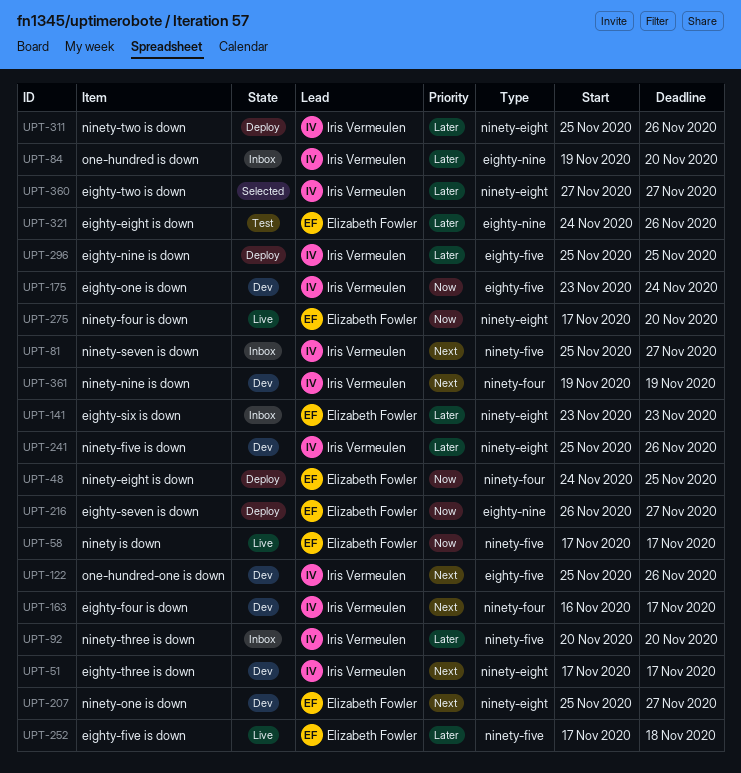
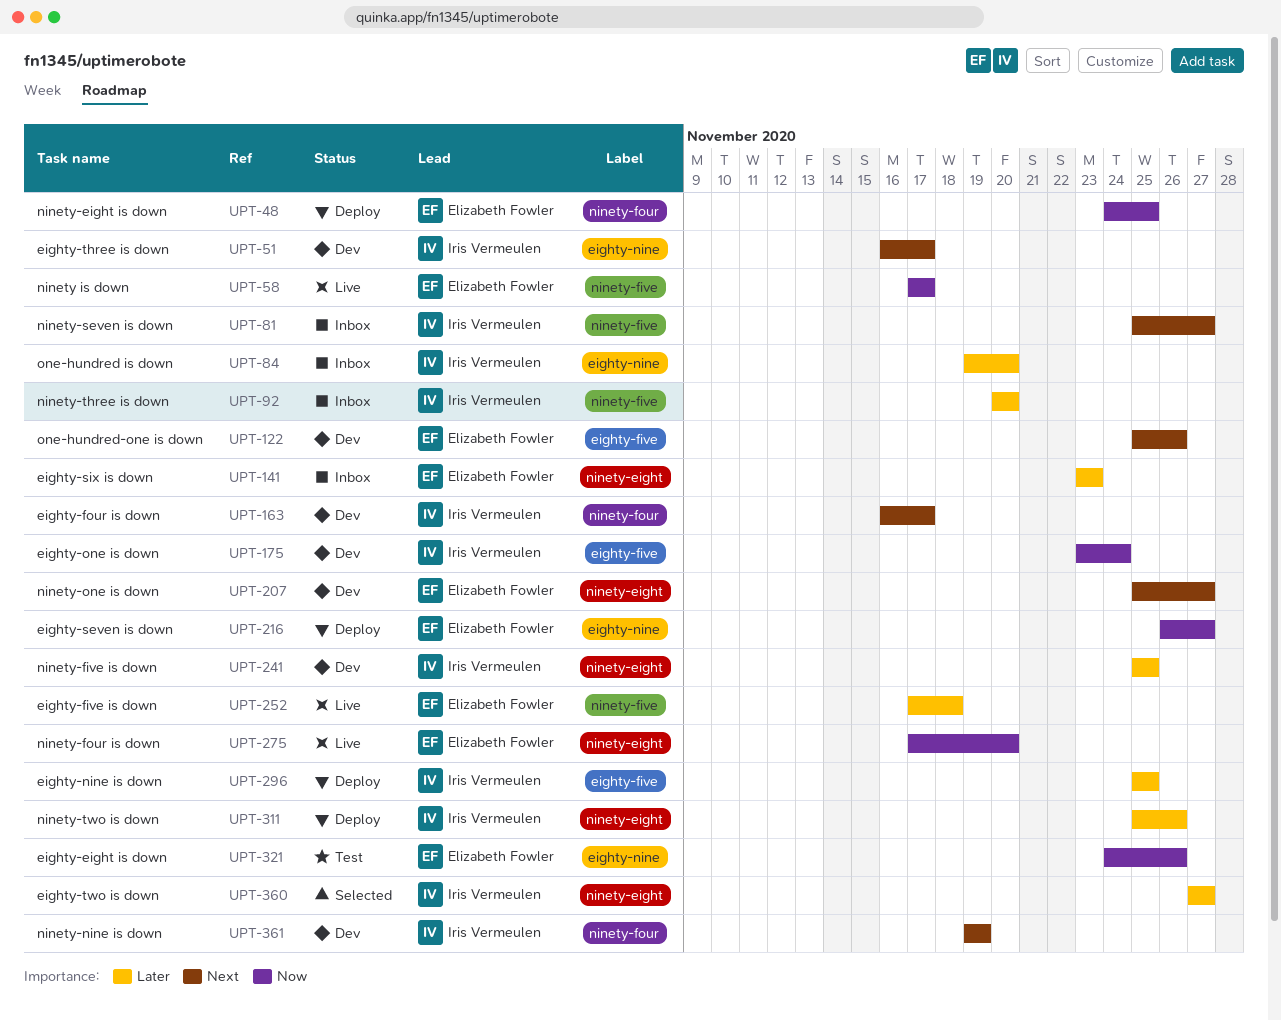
UPT-51, label: ninety-eight -> eighty-nine
UPT-51, start: Nov 17 -> Nov 16
UPT-122, owner: Iris Vermeulen -> Elizabeth Fowler
UPT-241, due: Nov 26 -> Nov 25
UPT-321, priority: Later -> Now

